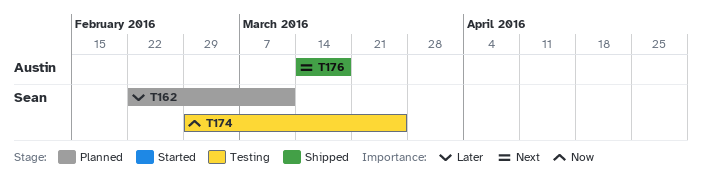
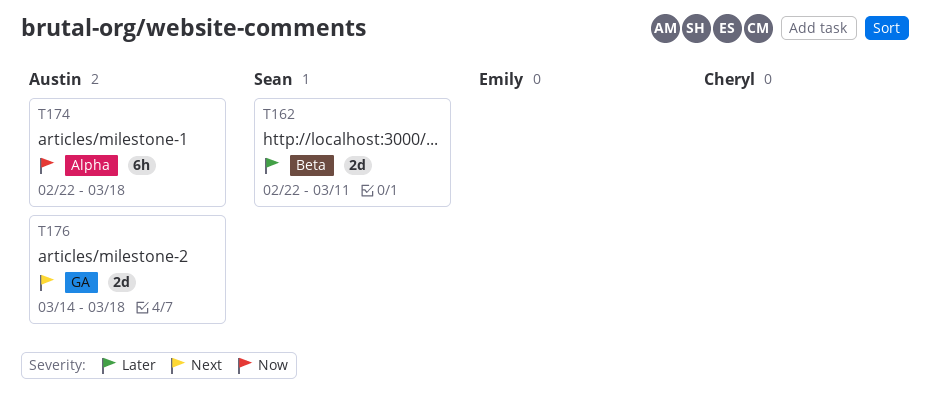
T174, owner: Sean -> Austin
T174, start: Feb 29 -> Feb 22
T174, due: Mar 25 -> Mar 18

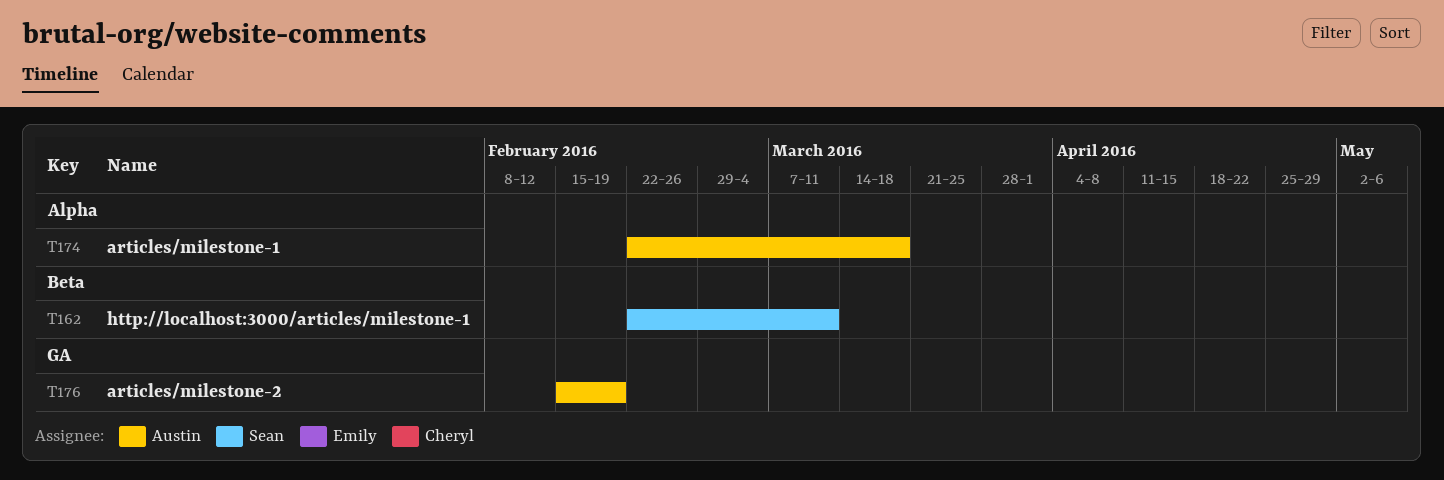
T176, start: Mar 14 -> Feb 15
T176, due: Mar 18 -> Feb 19

